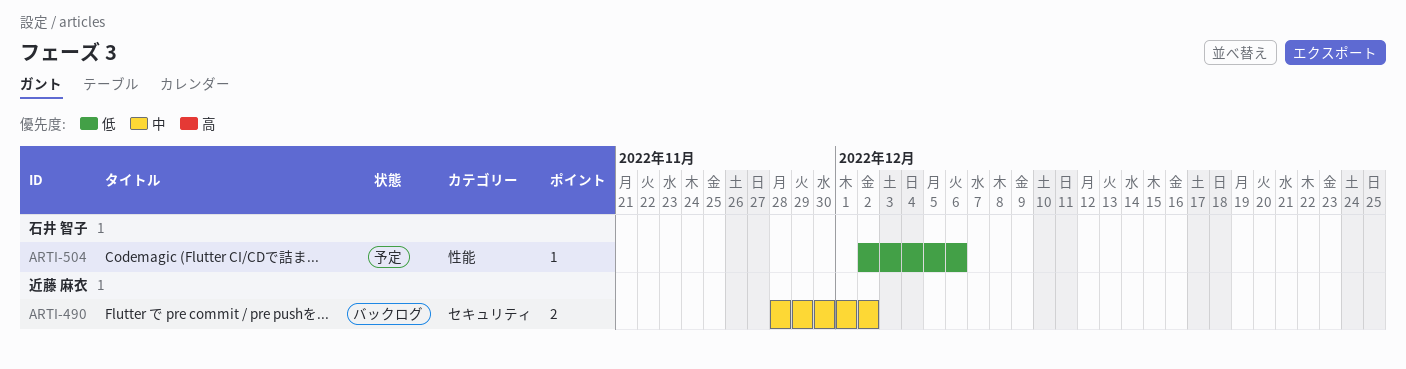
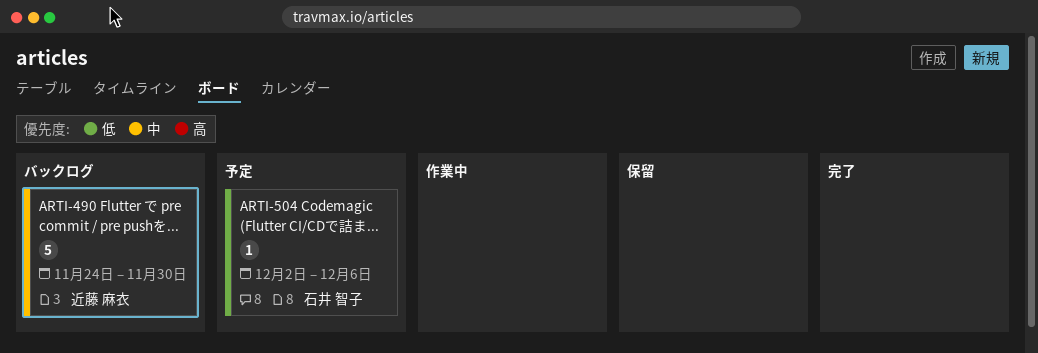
ARTI-490, estimate: 2 -> 5
ARTI-490, start: Nov 28 -> Nov 24
ARTI-490, due: Dec 2 -> Nov 30

